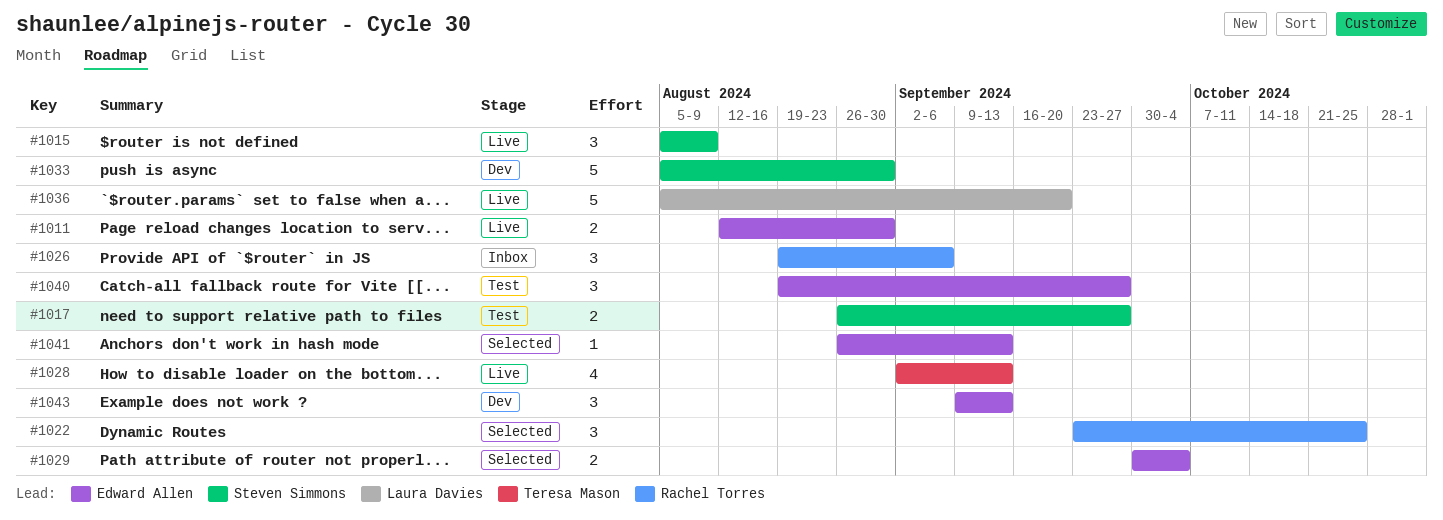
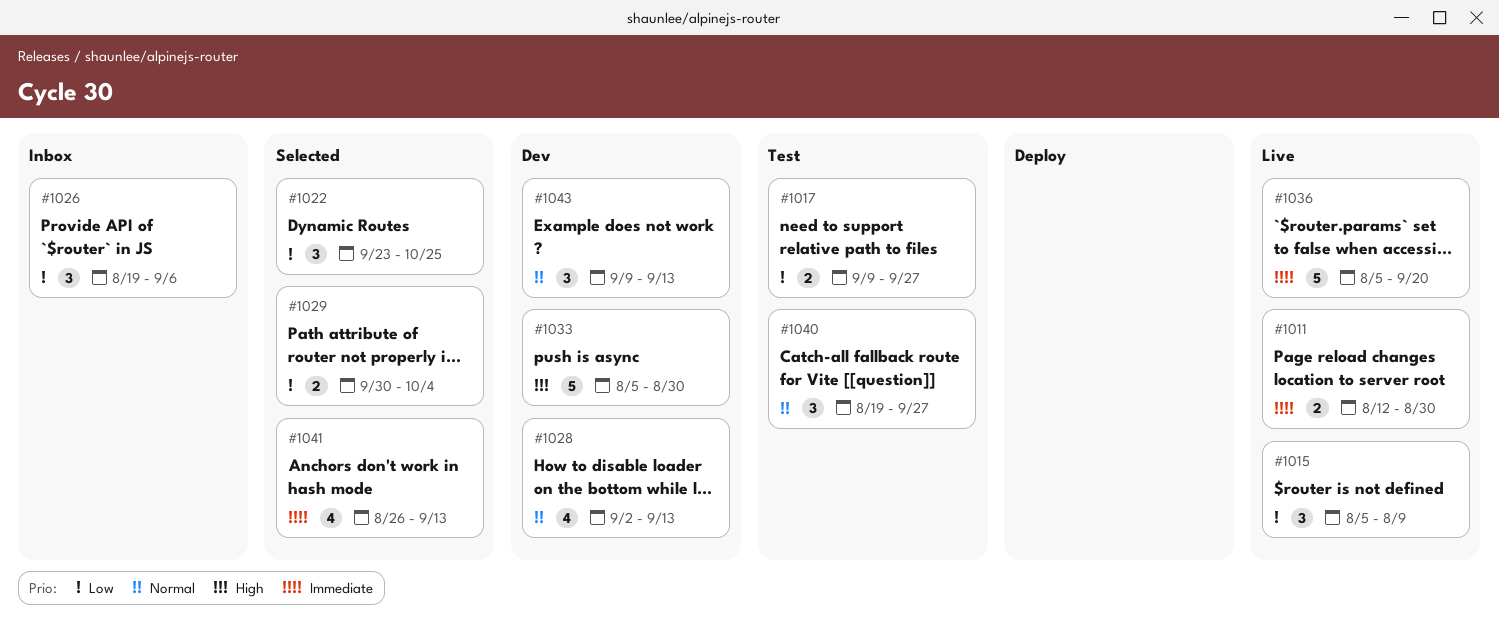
#1017, start: Aug 26 -> Sep 9
#1028, status: Live -> Dev
#1041, estimate: 1 -> 4

